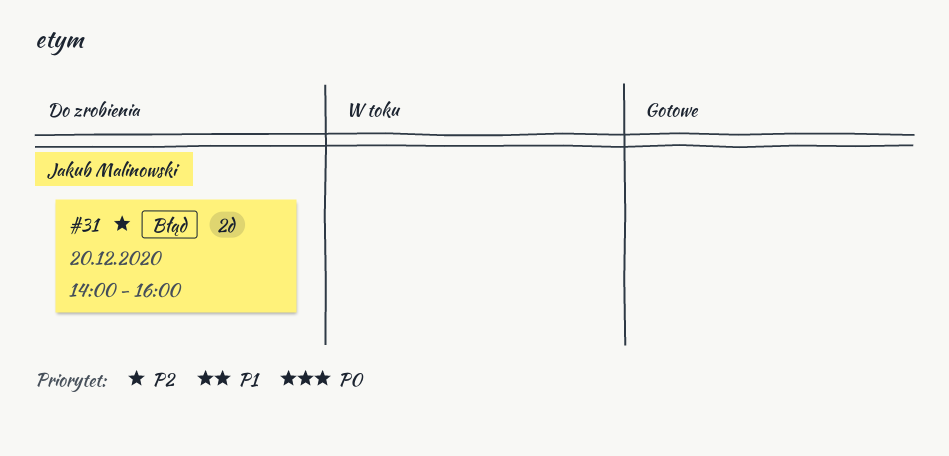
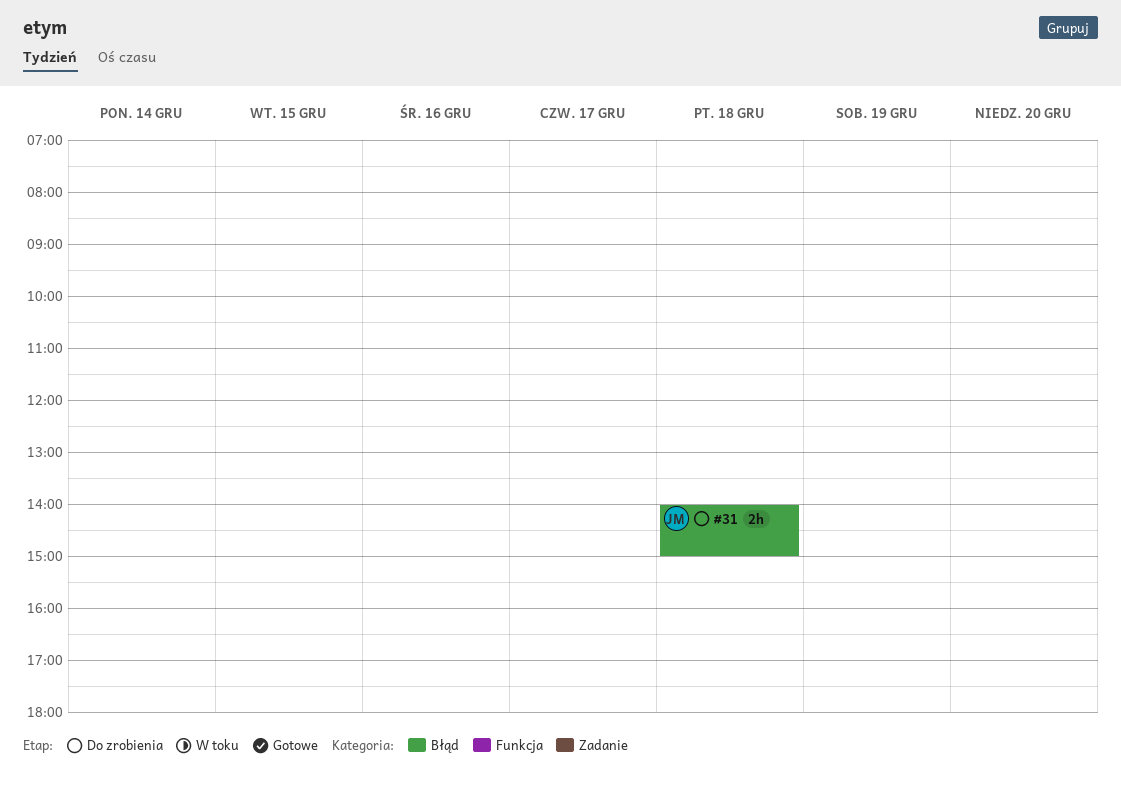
#31, estimate: 2d -> 2h
#31, day: Dec 20 -> Dec 18
#31, ends: 16:00 -> 15:00

